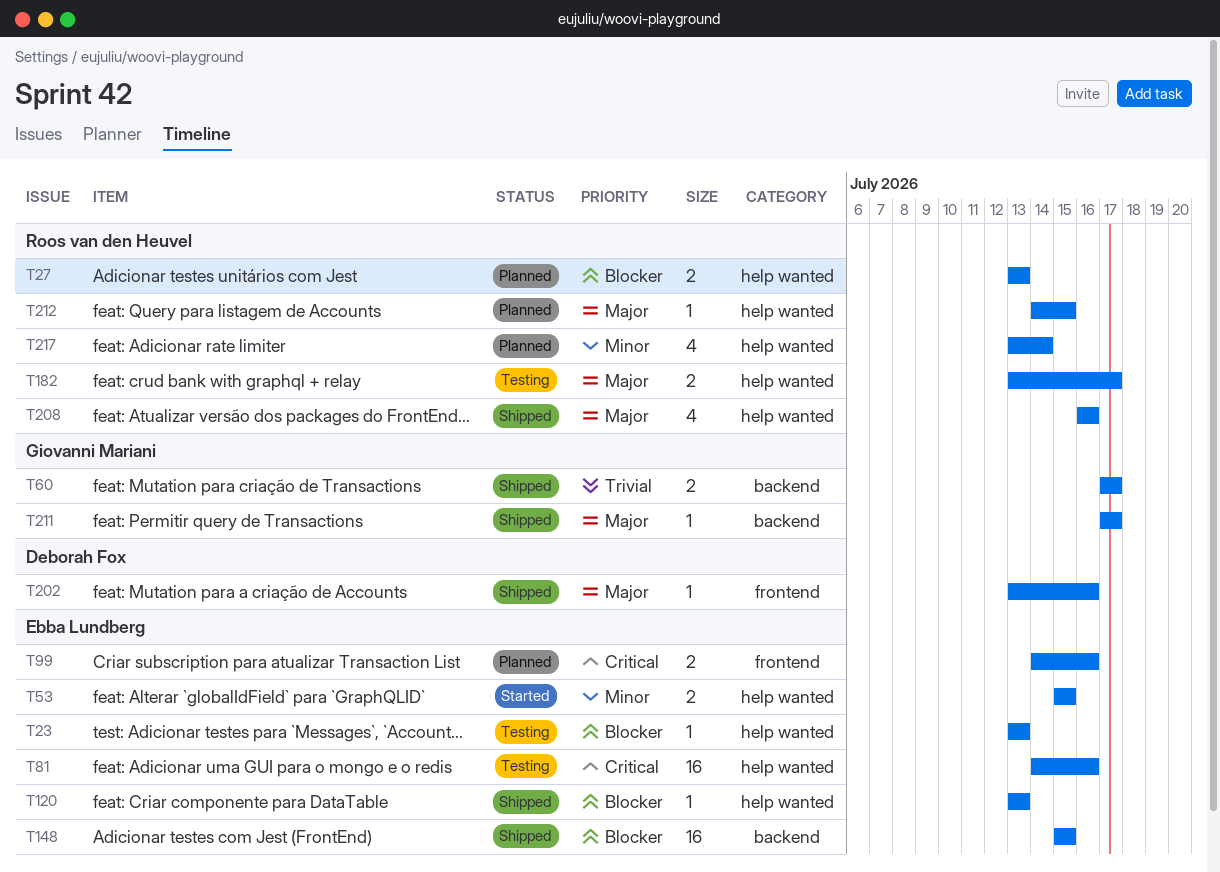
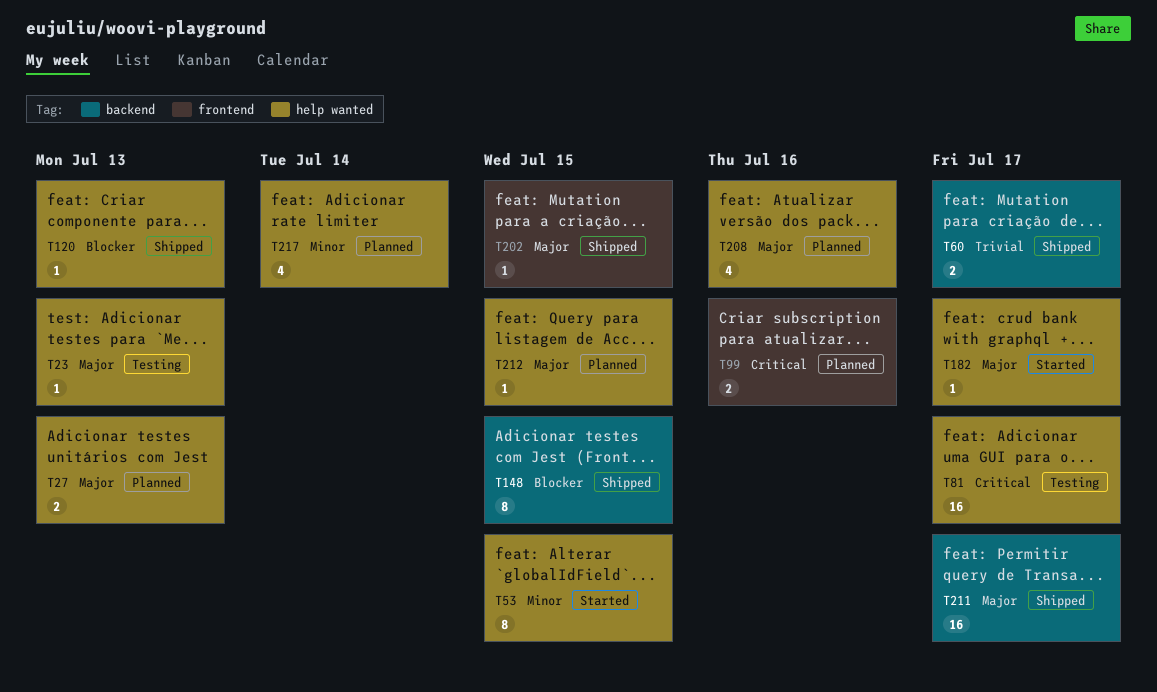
T23, priority: Blocker -> Major
T27, priority: Blocker -> Major
T53, estimate: 2 -> 8
T81, due: Jul 16 -> Jul 17
T148, estimate: 16 -> 8
T182, status: Testing -> Started
T182, estimate: 2 -> 1
T202, due: Jul 16 -> Jul 15
T208, status: Shipped -> Planned
T211, estimate: 1 -> 16

